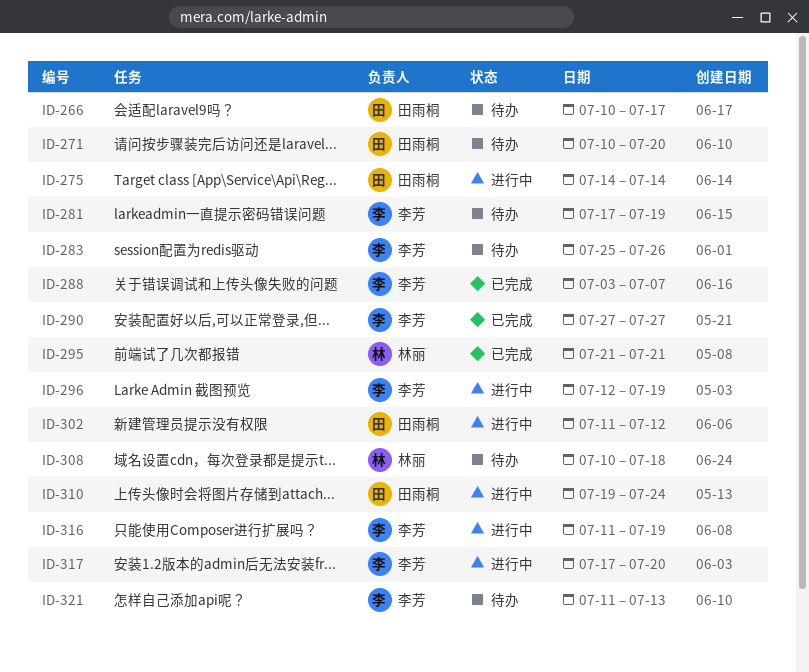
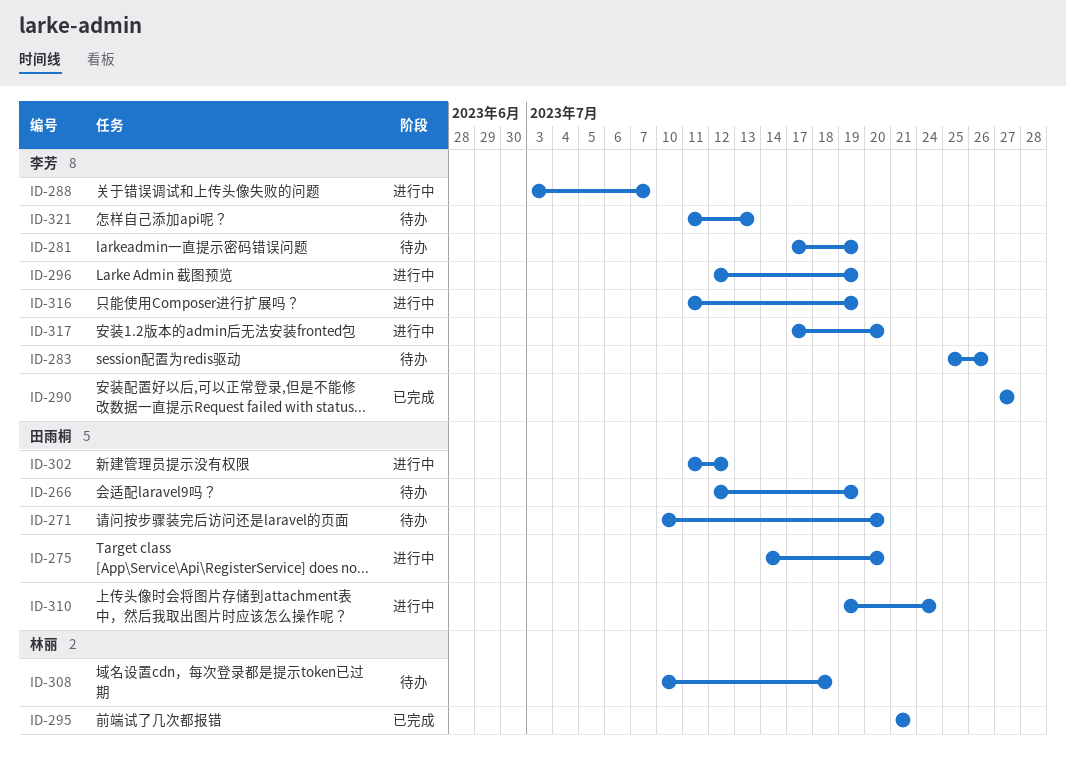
ID-266, start: Jul 10 -> Jul 12
ID-266, due: Jul 17 -> Jul 19
ID-275, due: Jul 14 -> Jul 20
ID-288, status: 已完成 -> 进行中

